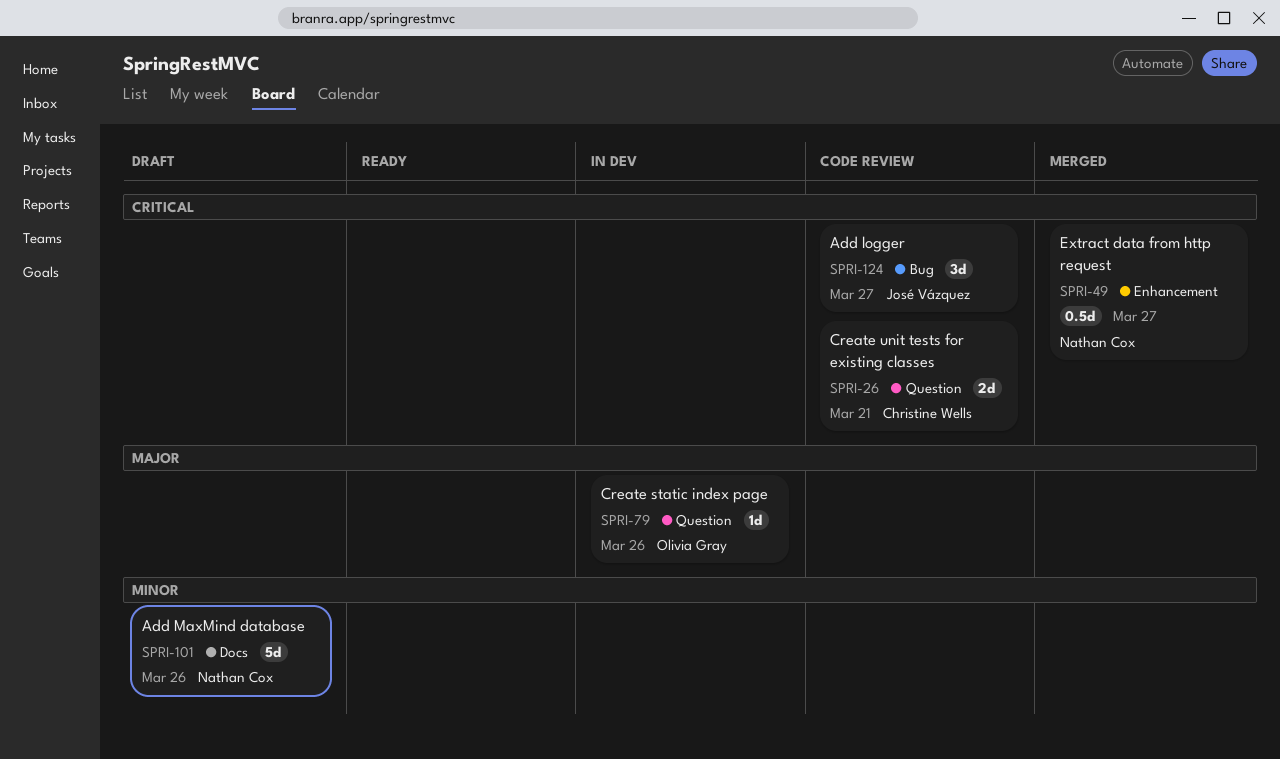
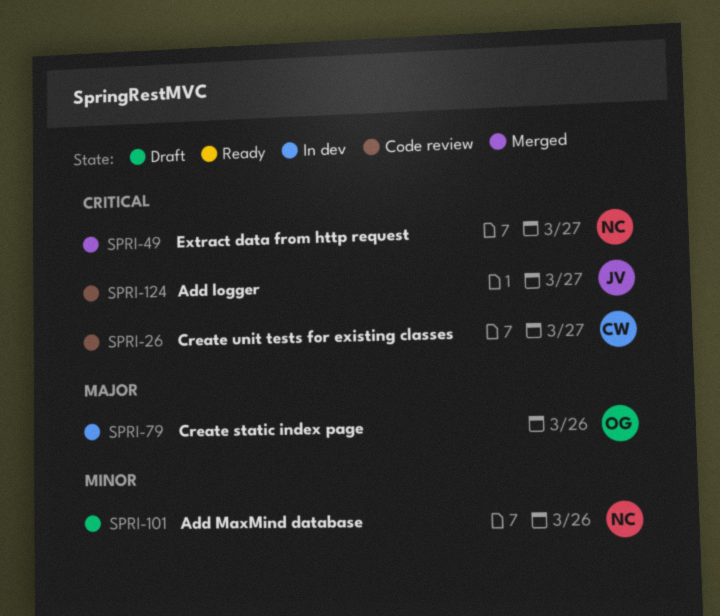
SPRI-26, due: Mar 21 -> Mar 27

